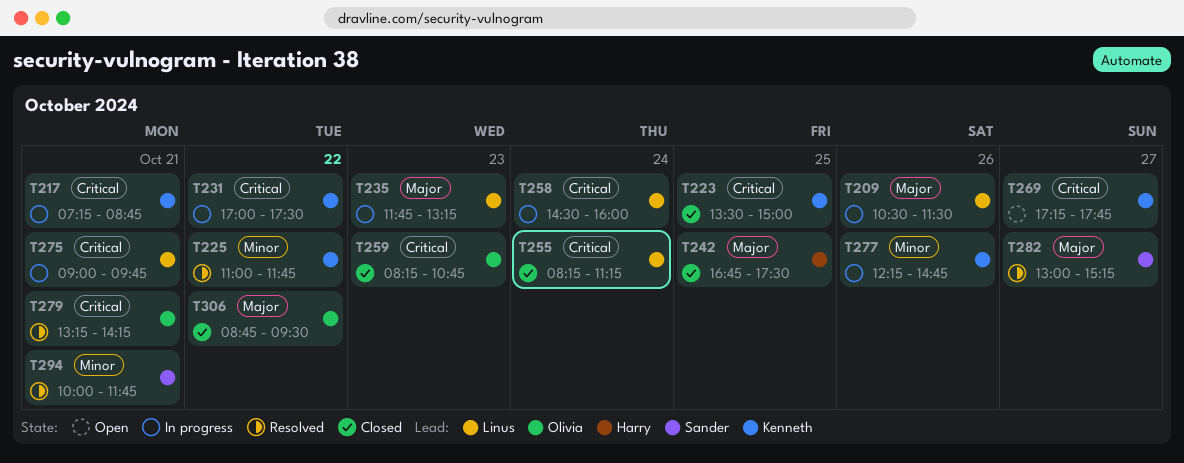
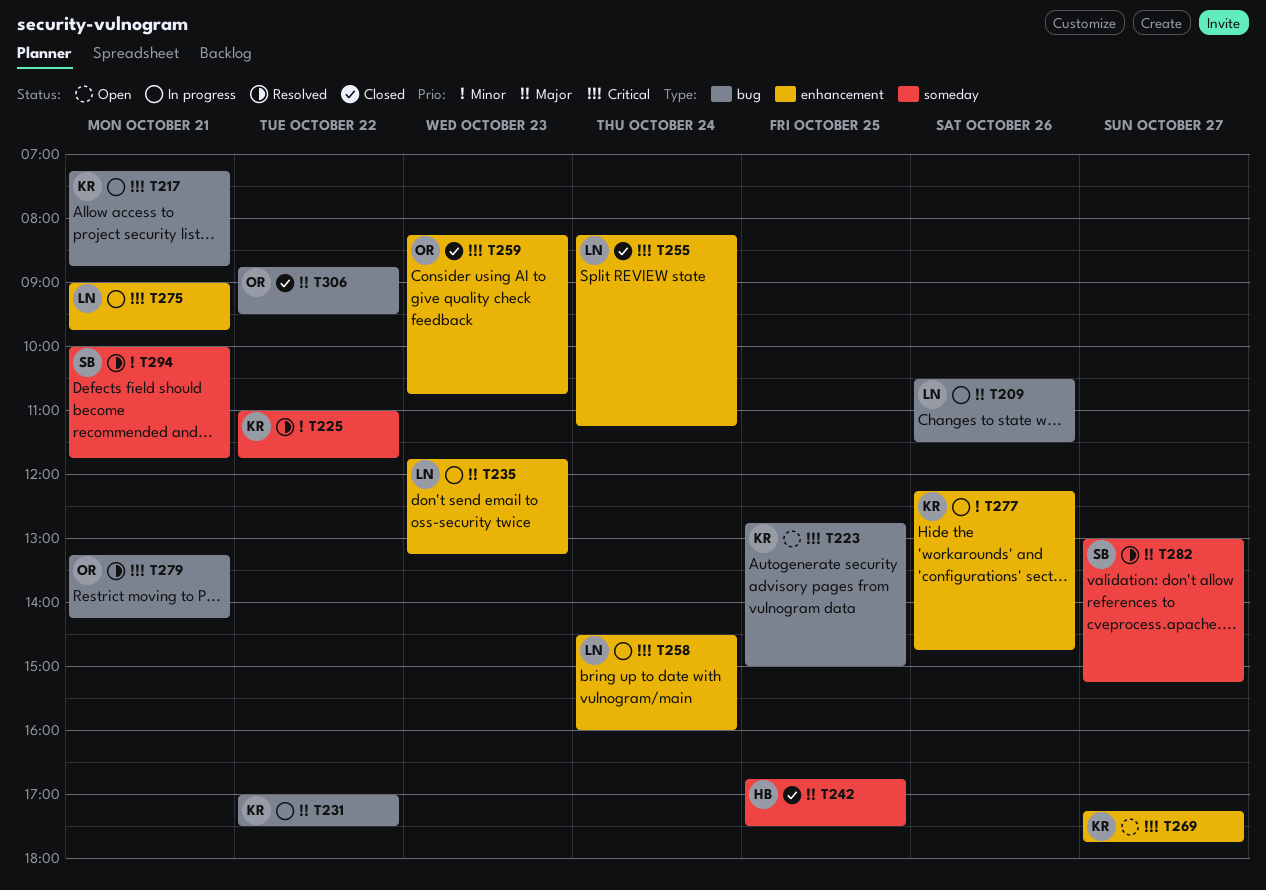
T223, status: Closed -> Open
T223, begins: 13:30 -> 12:45
T231, priority: Critical -> Major

